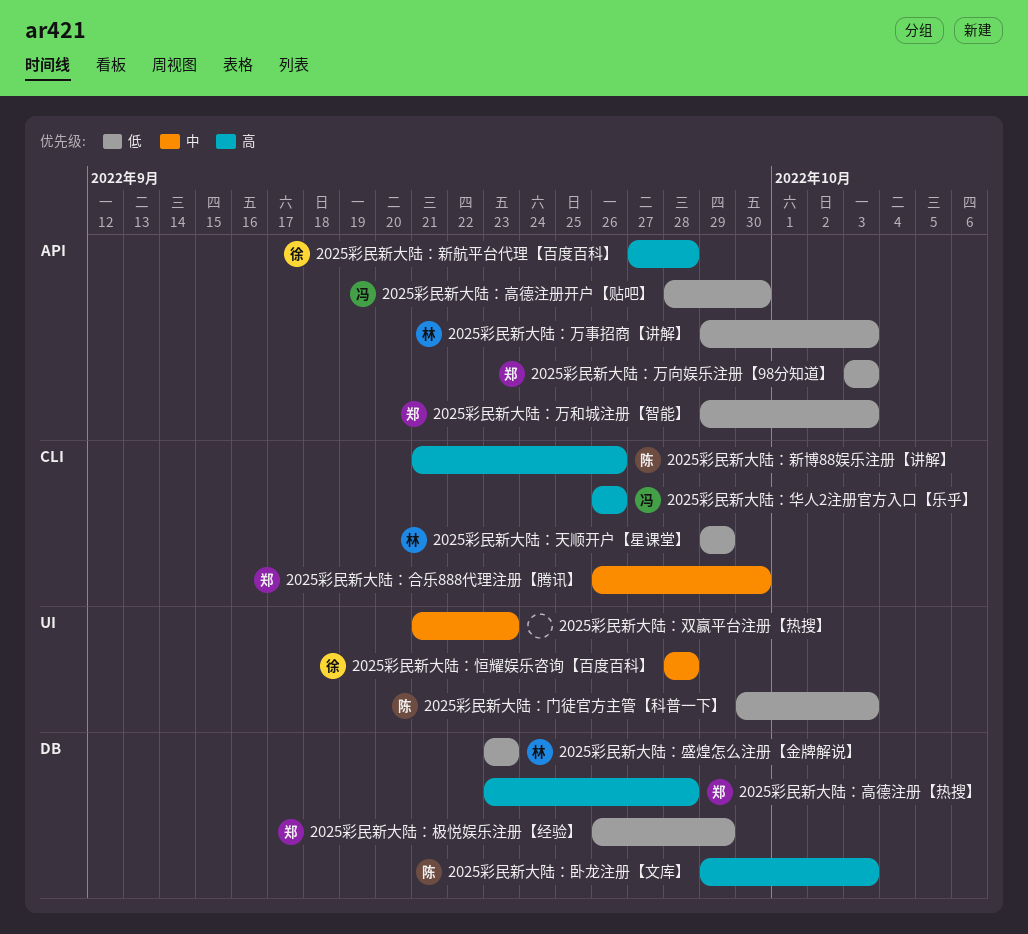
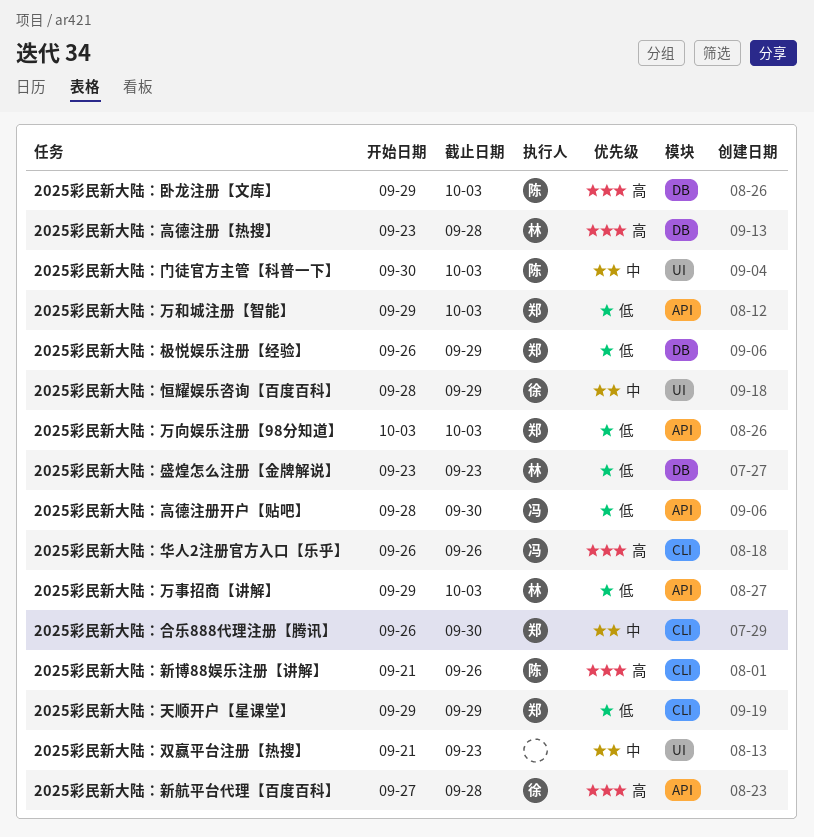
2025彩民新大陆：天顺开户【星课堂】, owner: 林 -> 郑
2025彩民新大陆：恒耀娱乐咨询【百度百科】, due: Sep 28 -> Sep 29
2025彩民新大陆：门徒官方主管【科普一下】, priority: 低 -> 中
2025彩民新大陆：高德注册【热搜】, owner: 郑 -> 林

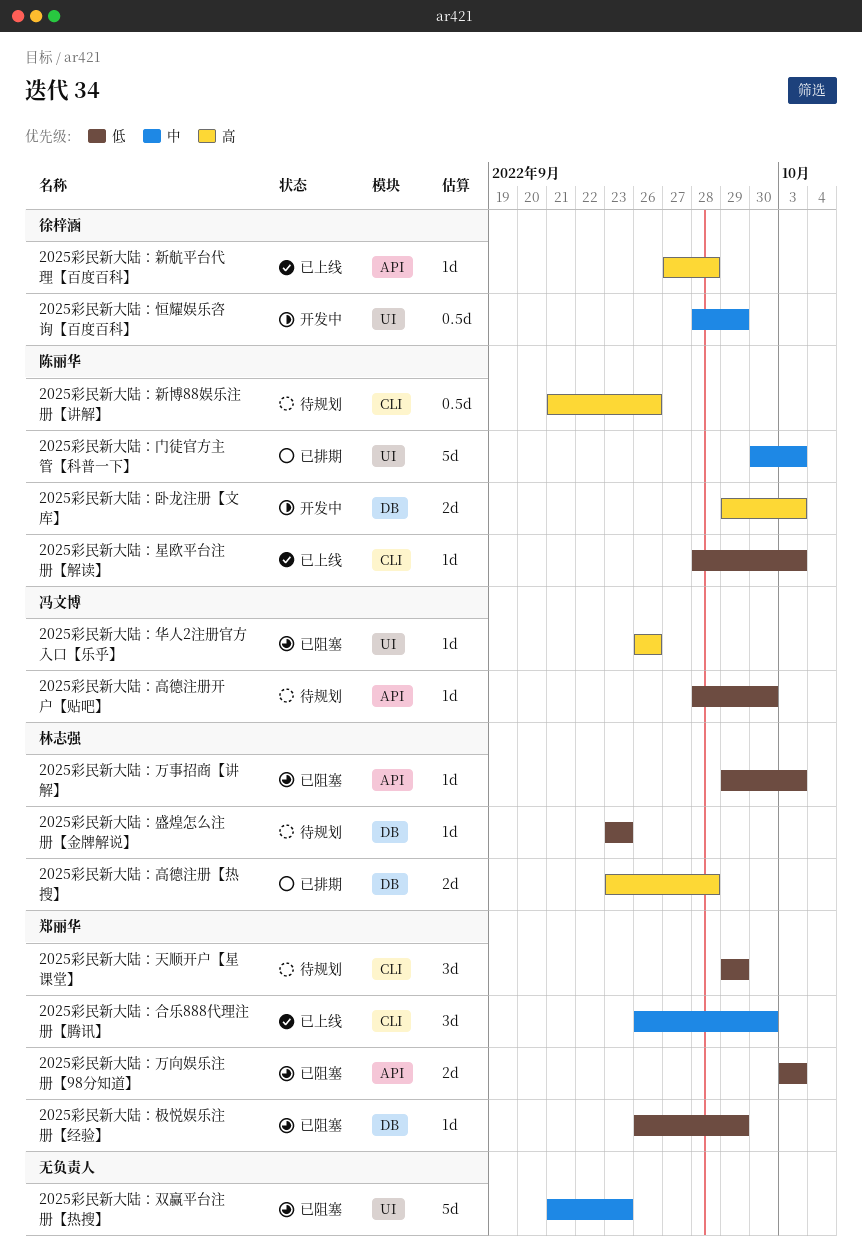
2025彩民新大陆：万和城注册【智能】: present -> none
2025彩民新大陆：华人2注册官方入口【乐乎】, label: CLI -> UI
2025彩民新大陆：星欧平台注册【解读】: none -> present

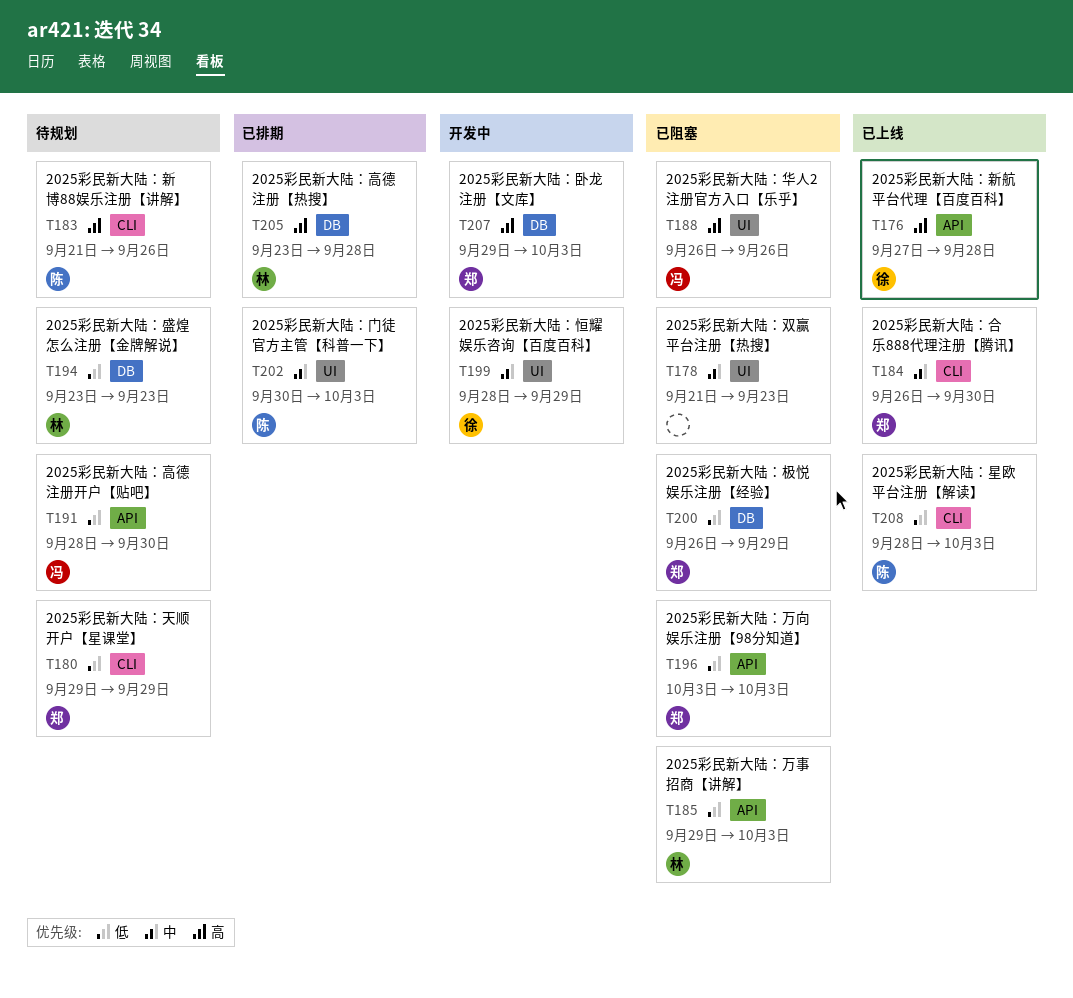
2025彩民新大陆：卧龙注册【文库】, owner: 陈丽华 -> 郑丽华

